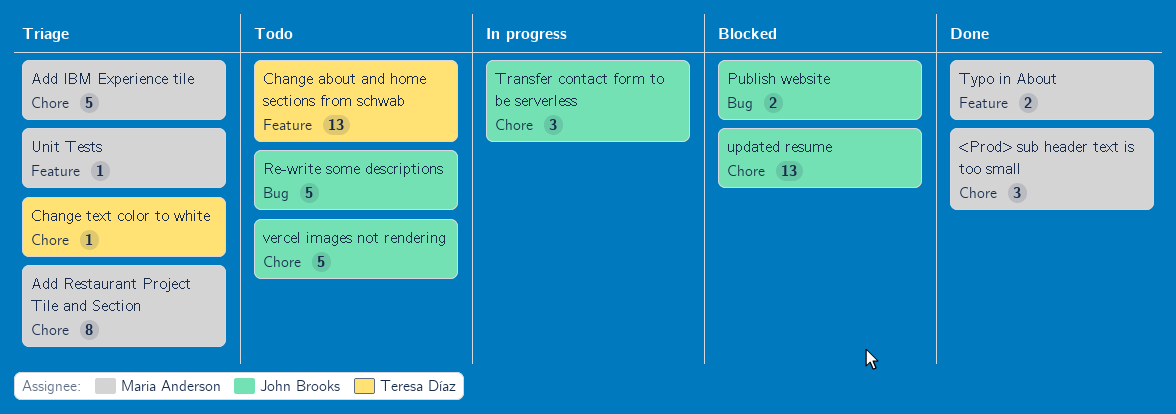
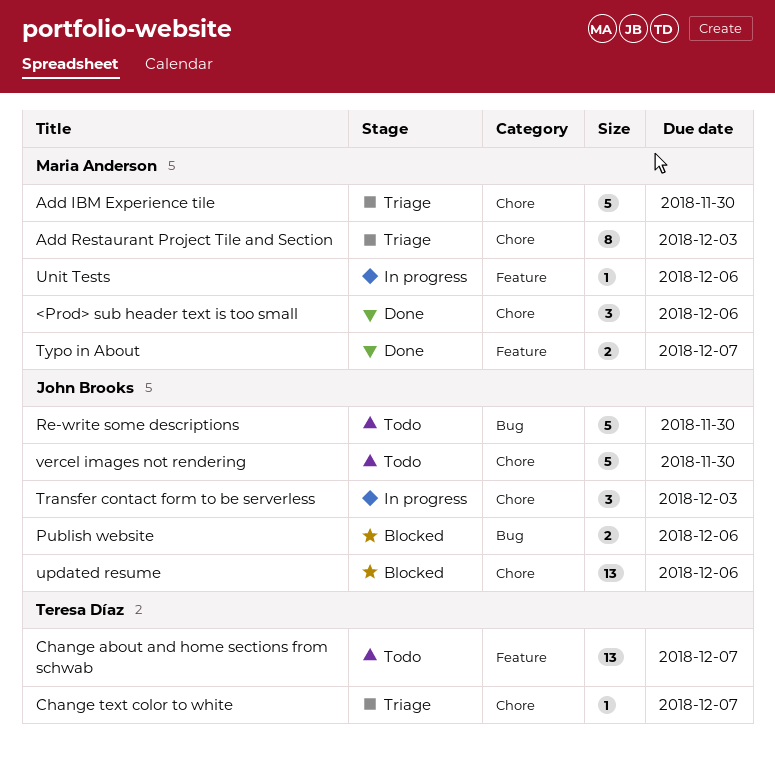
Unit Tests, status: Triage -> In progress

